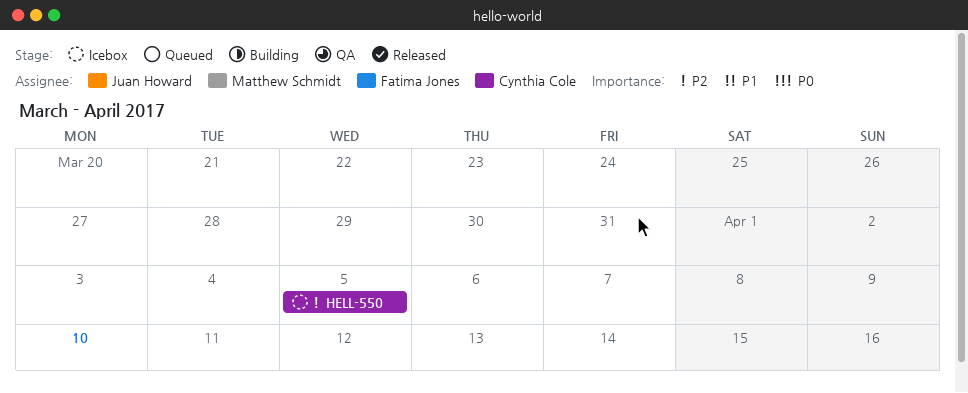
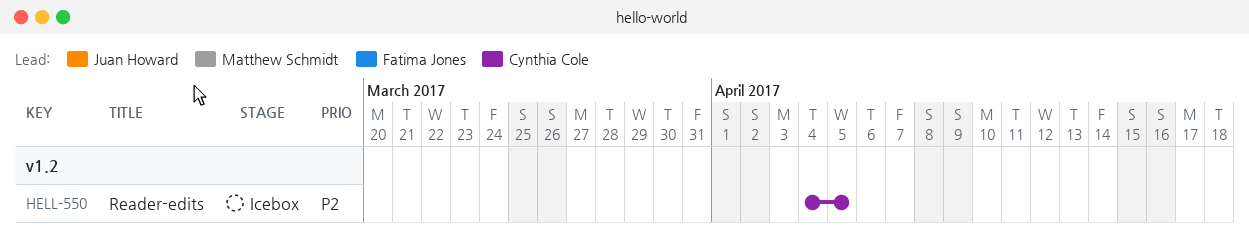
HELL-550, start: Apr 5 -> Apr 4

